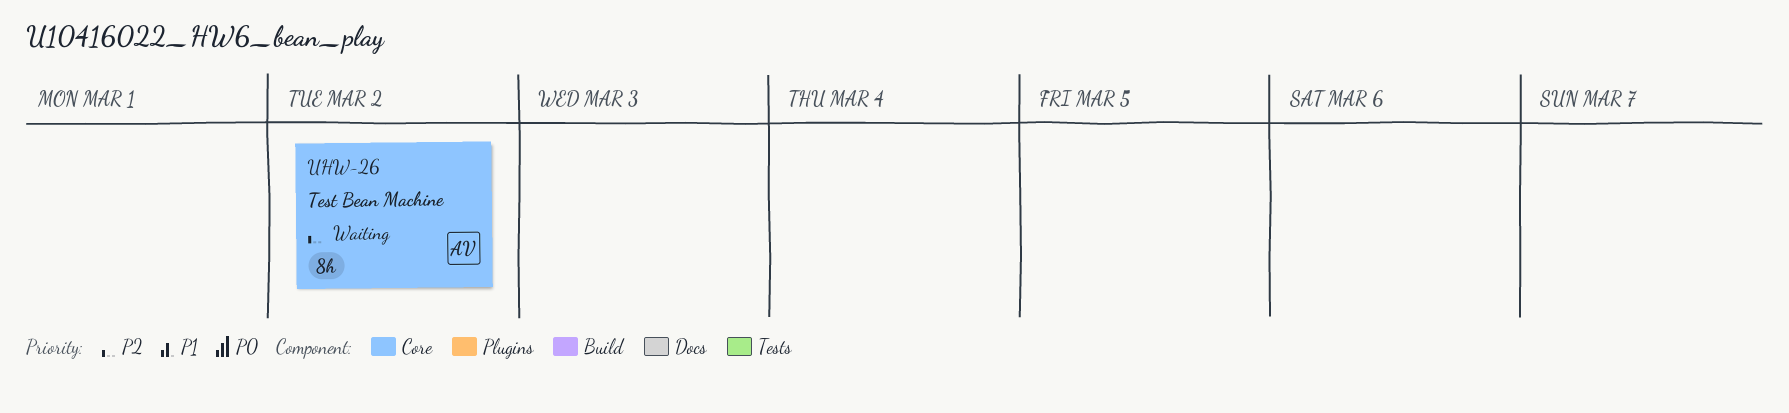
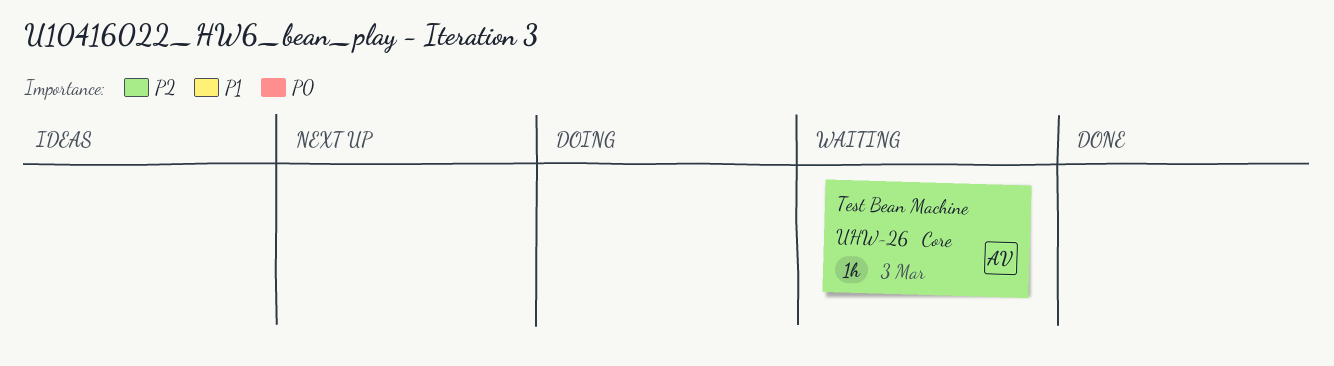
UHW-26, estimate: 8h -> 1h
UHW-26, due: Mar 2 -> Mar 3

